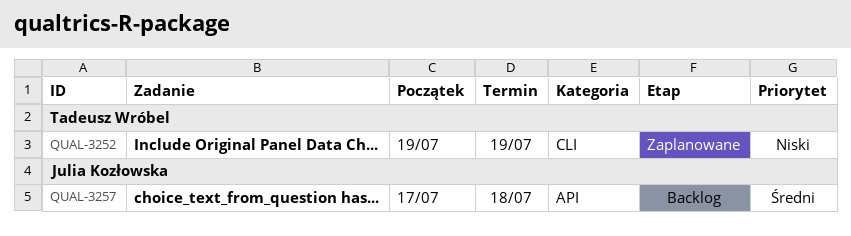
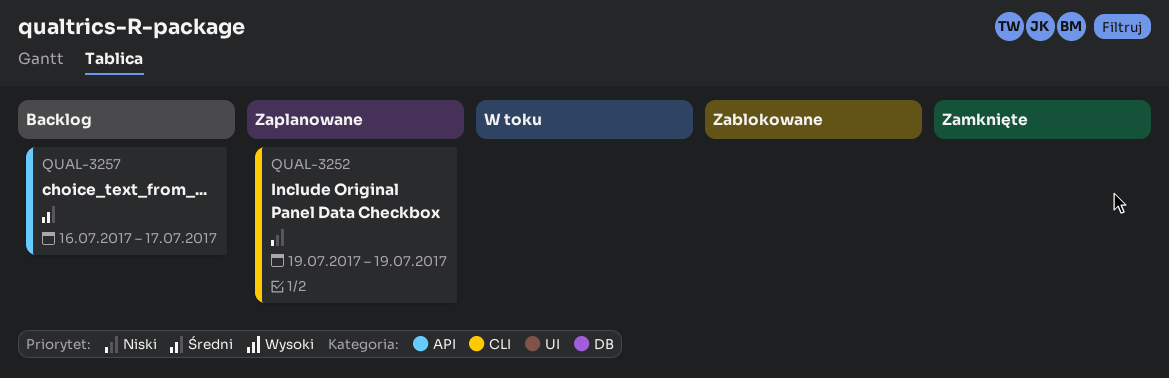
QUAL-3257, start: Jul 17 -> Jul 16
QUAL-3257, due: Jul 18 -> Jul 17

